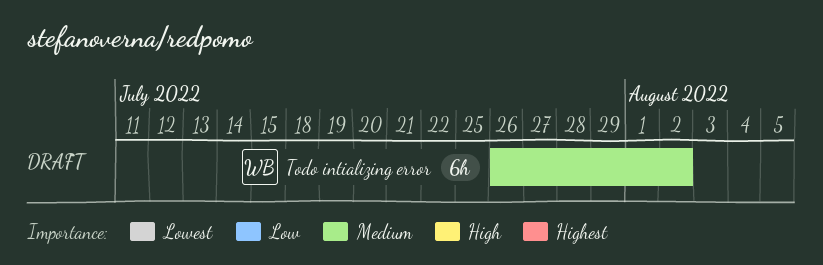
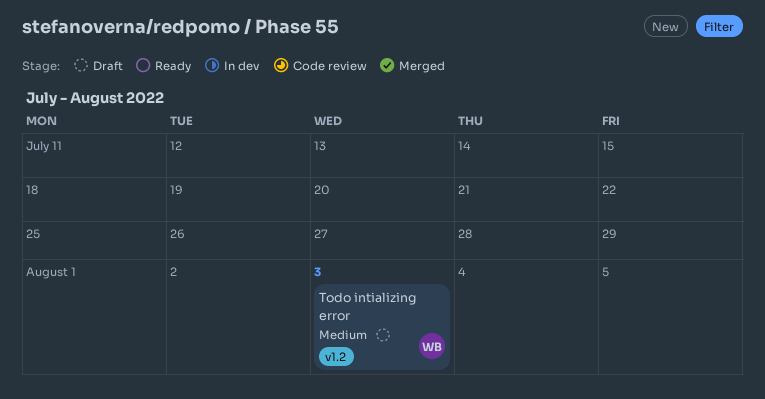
Todo intializing error, due: Aug 2 -> Aug 3

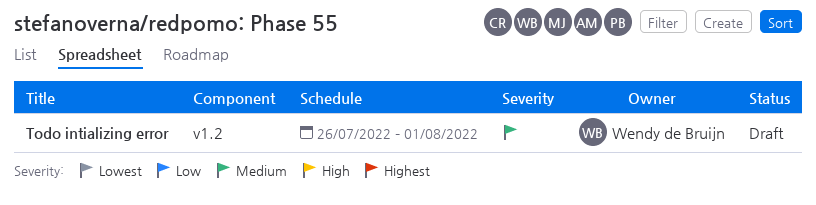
Todo intializing error, due: Aug 3 -> Aug 1

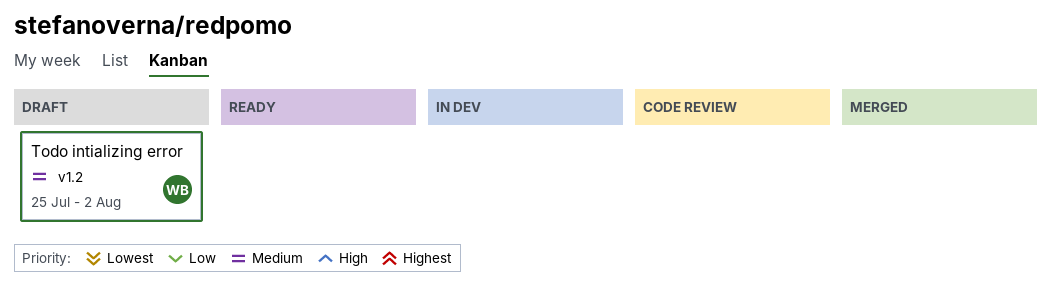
Todo intializing error, start: Jul 26 -> Jul 25
Todo intializing error, due: Aug 1 -> Aug 2

